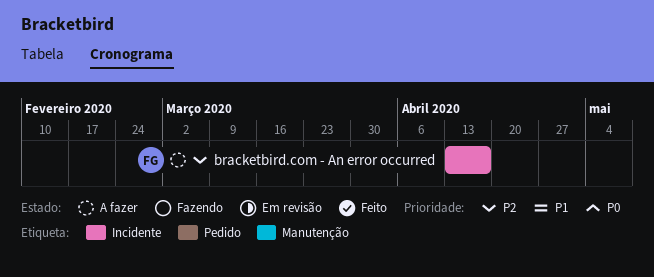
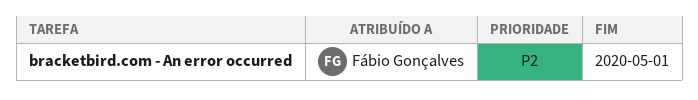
bracketbird.com - An error occurred, due: Apr 17 -> May 1

